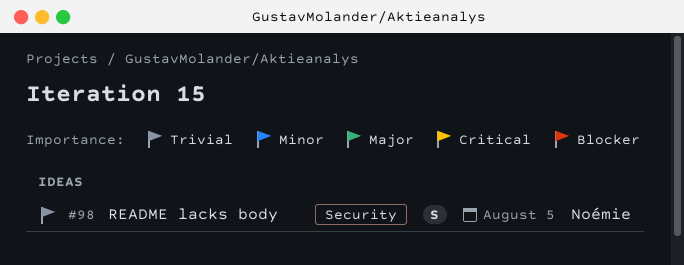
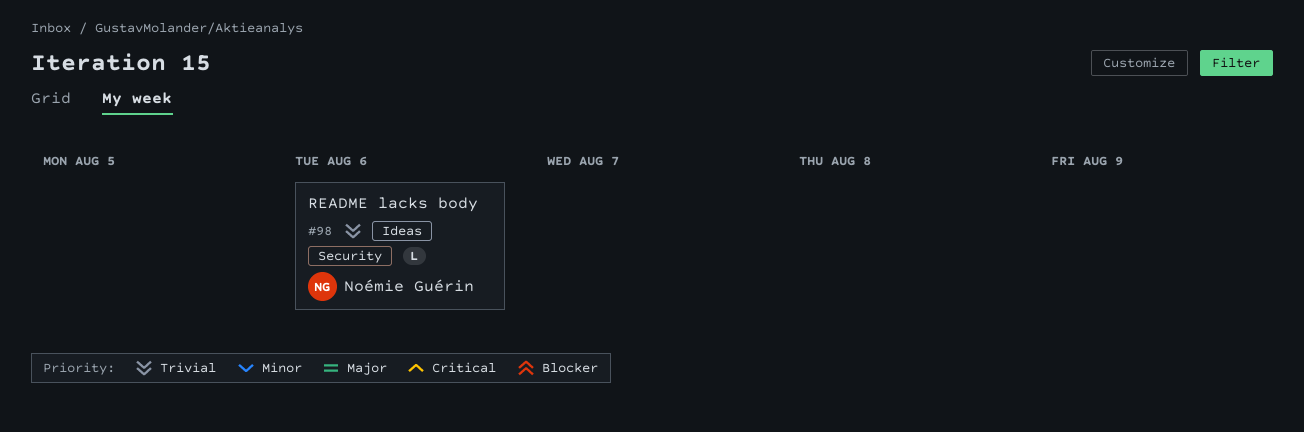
#98, estimate: S -> L
#98, due: Aug 5 -> Aug 6

